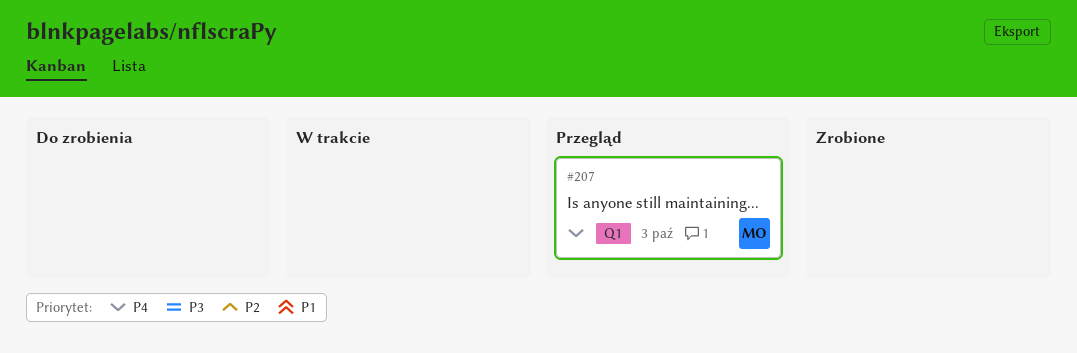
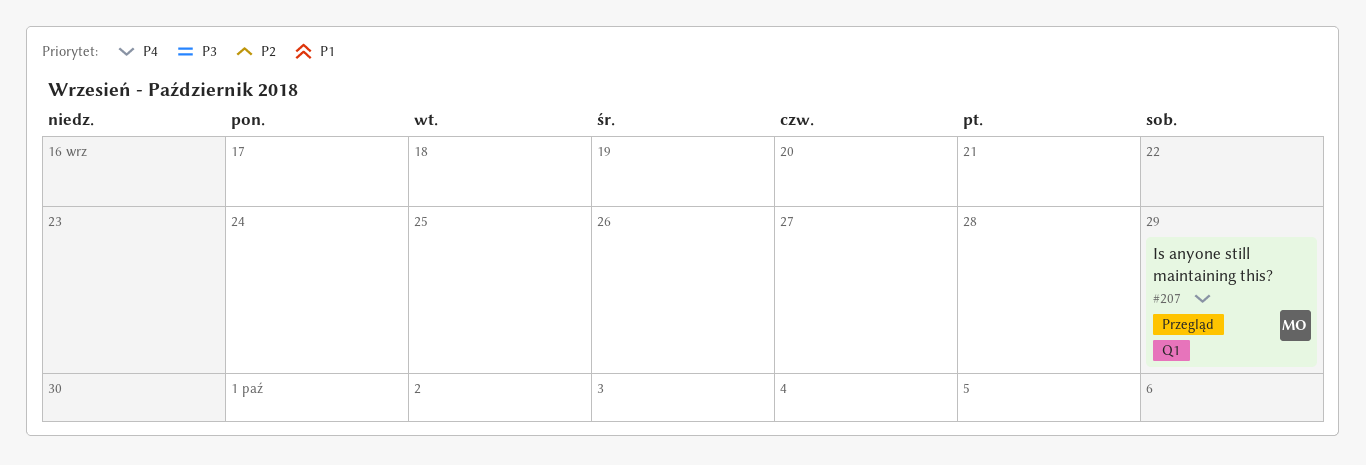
#207, due: Oct 3 -> Sep 29

